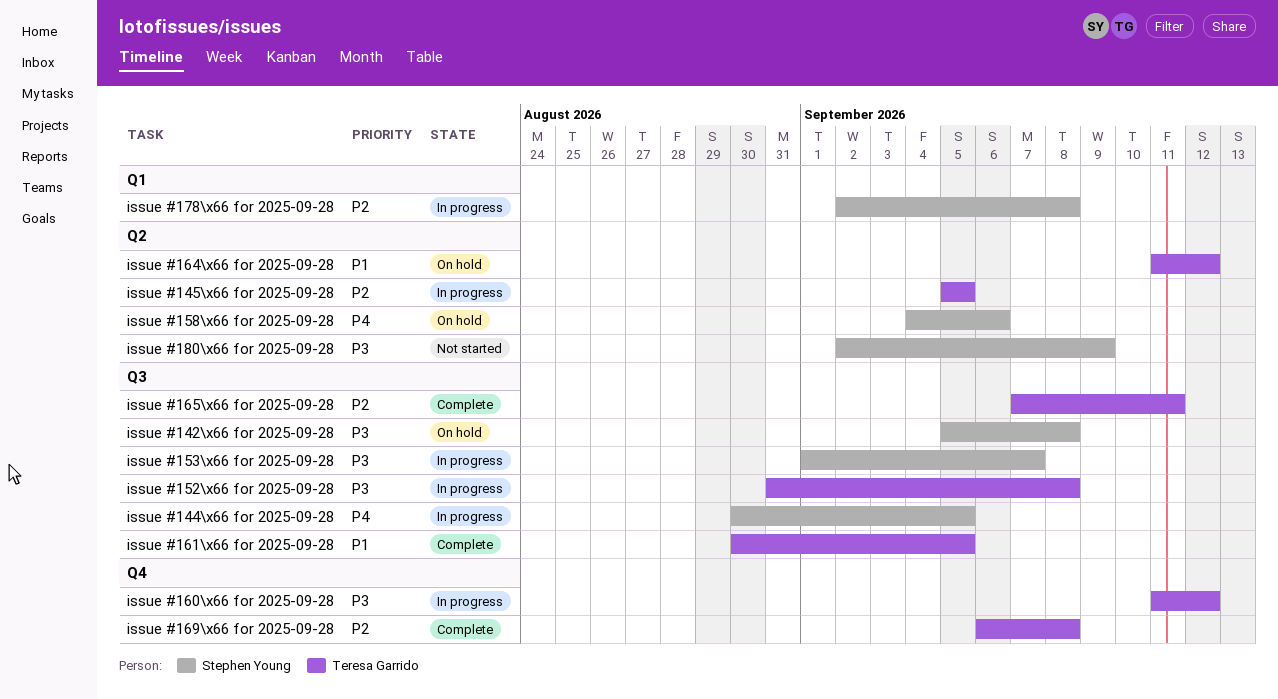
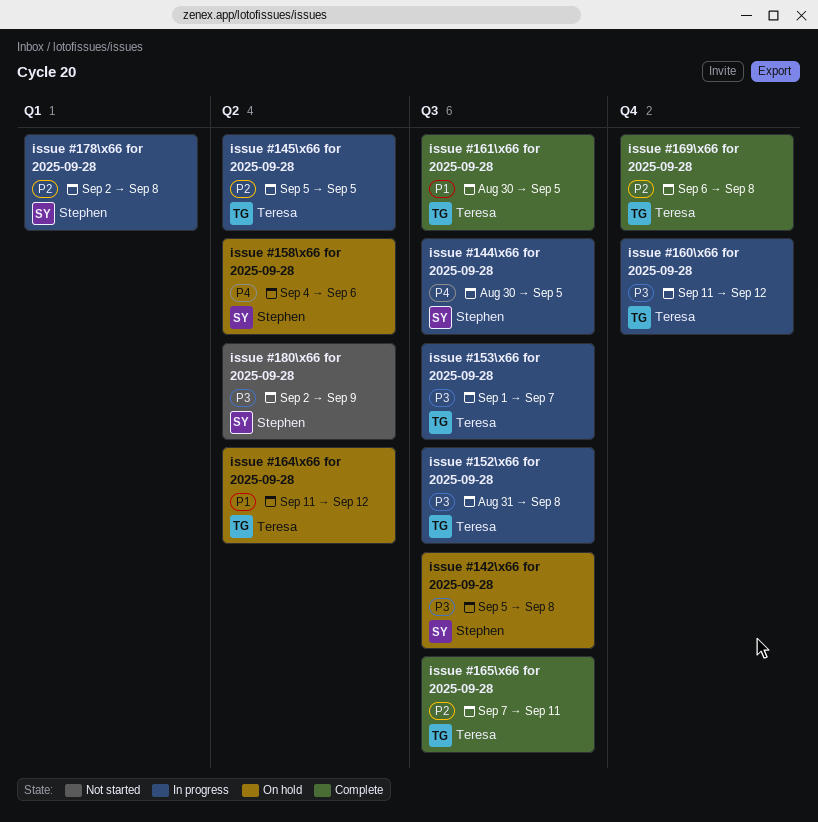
issue #153\x66 for 2025-09-28, owner: Stephen Young -> Teresa Garrido

